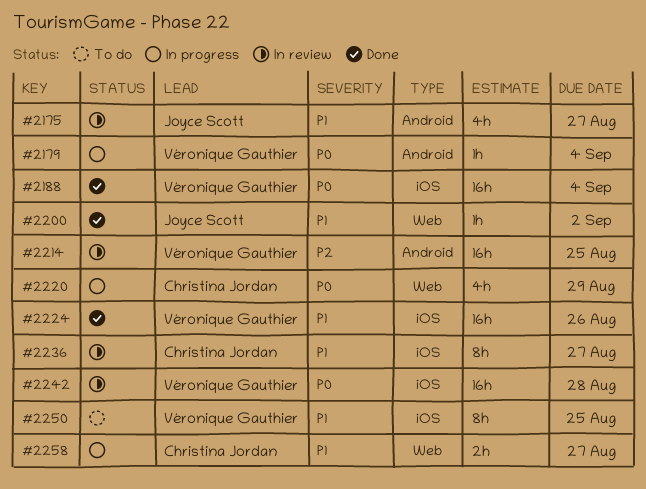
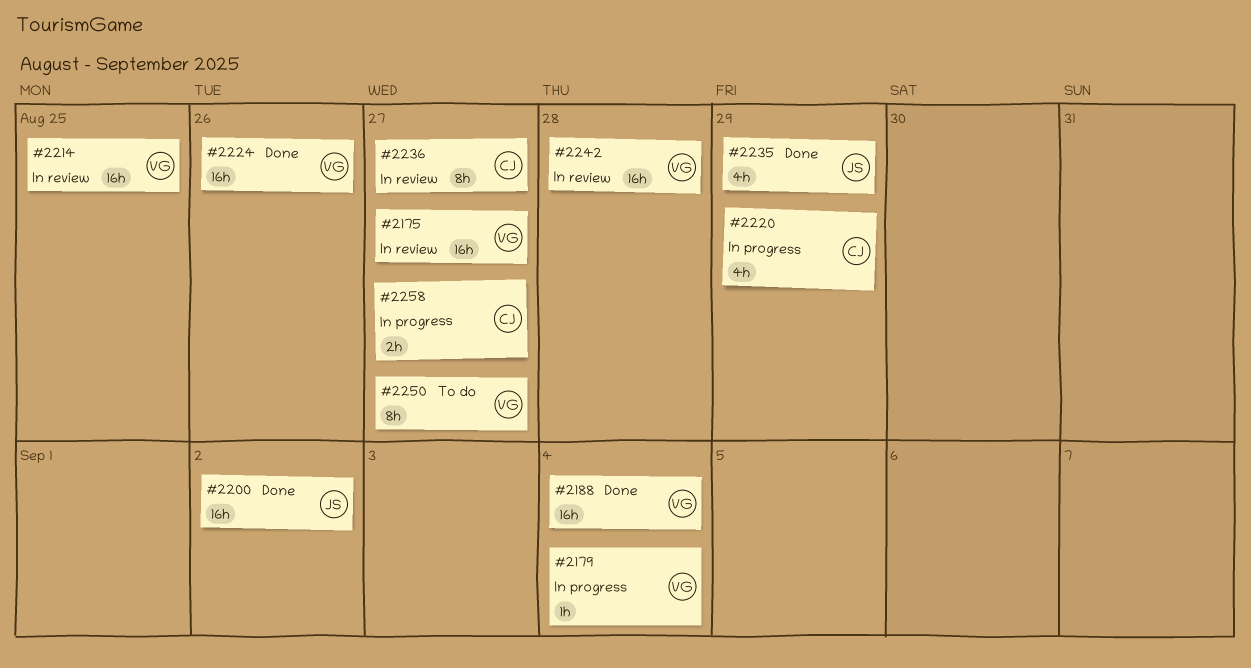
#2175, owner: Joyce Scott -> Véronique Gauthier
#2175, estimate: 4h -> 16h
#2200, estimate: 1h -> 16h
#2235: none -> present
#2250, due: Aug 25 -> Aug 27

